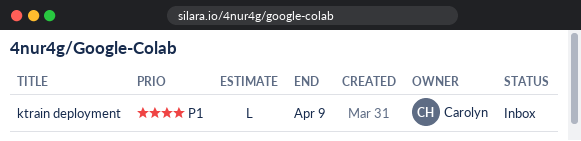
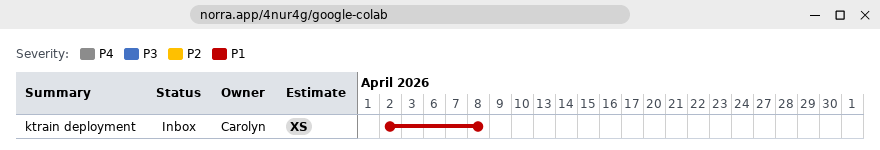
ktrain deployment, estimate: L -> XS
ktrain deployment, due: Apr 9 -> Apr 8

